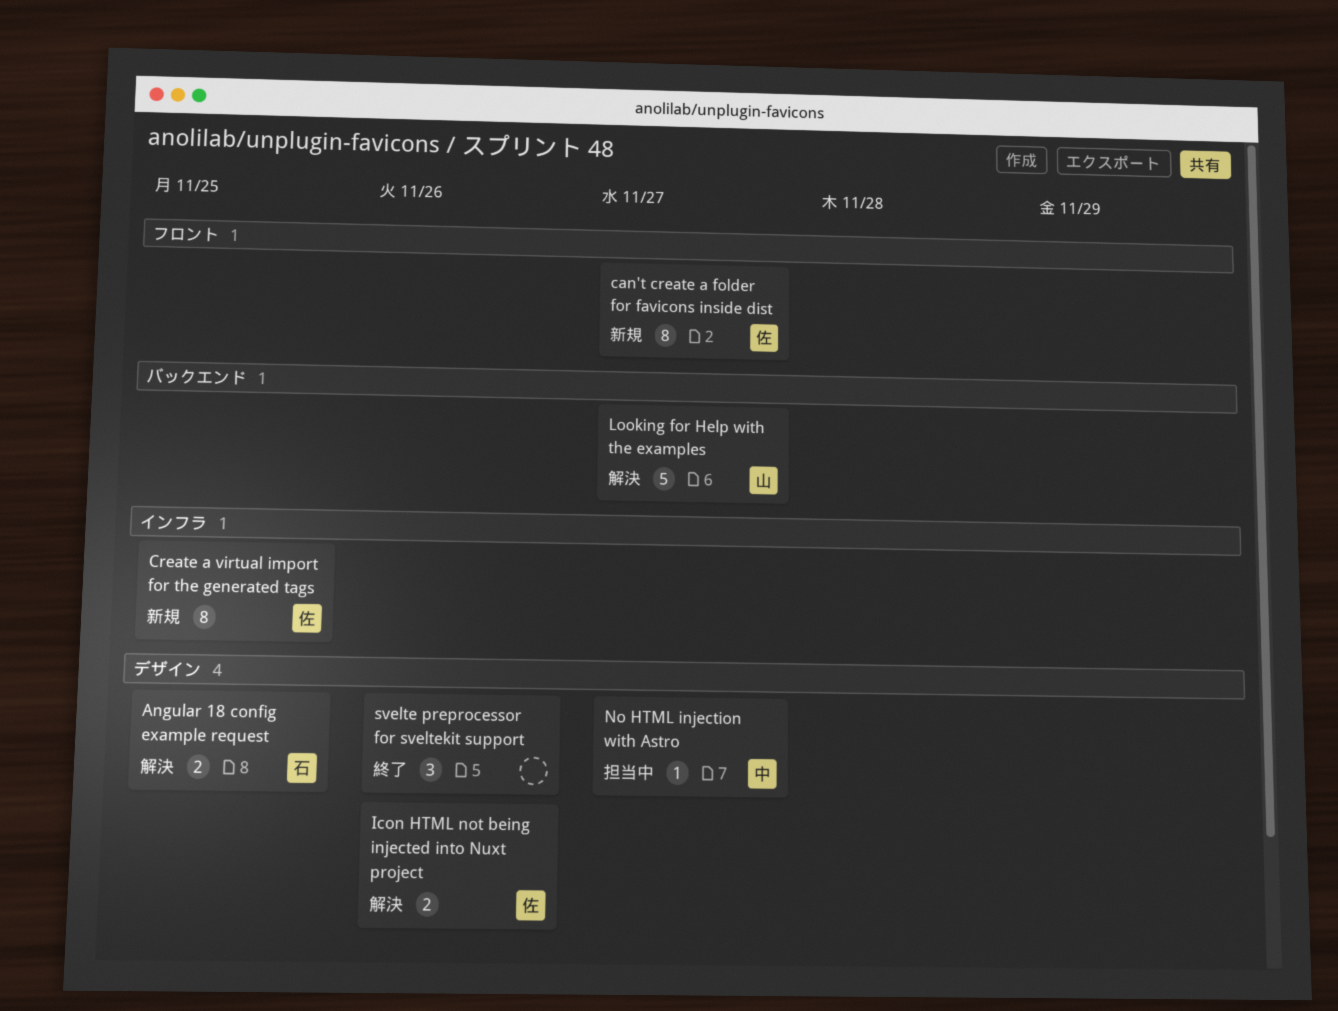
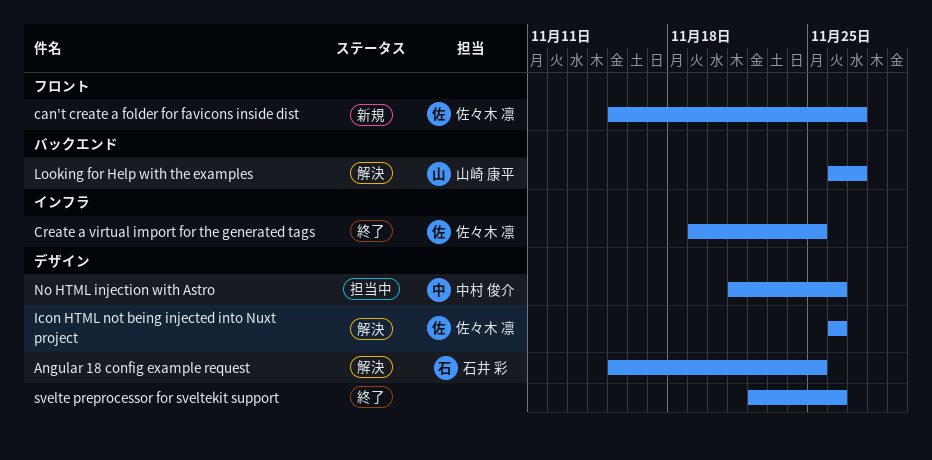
Create a virtual import for the generated tags, status: 新規 -> 終了
No HTML injection with Astro, due: Nov 27 -> Nov 26

